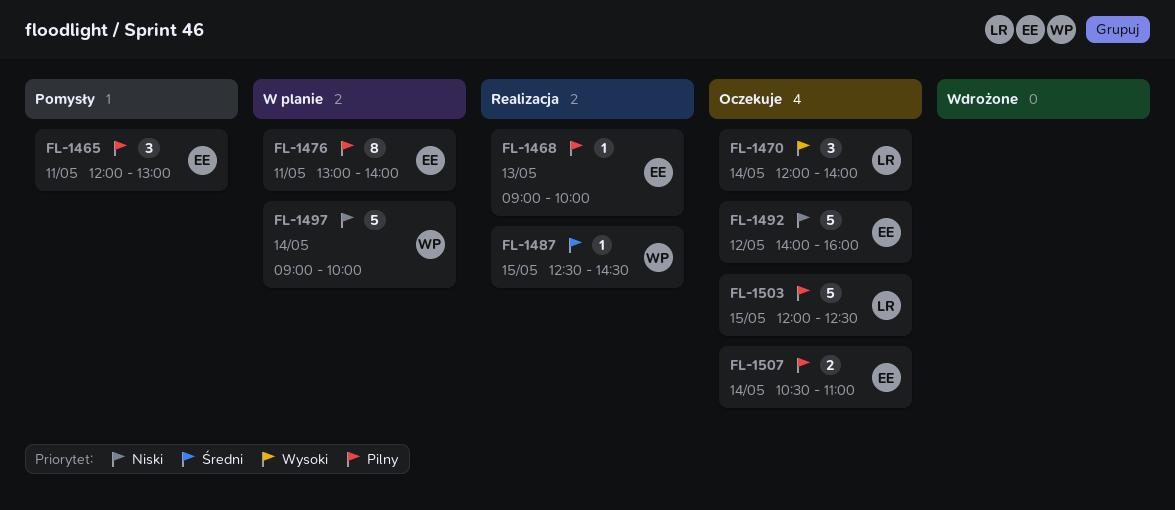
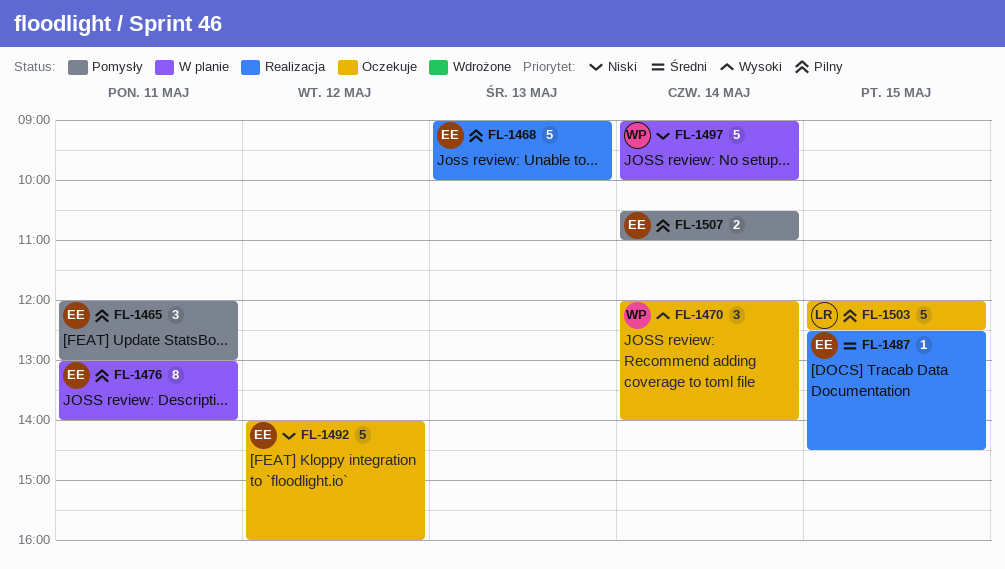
FL-1468, estimate: 1 -> 5
FL-1470, owner: LR -> WP
FL-1487, owner: WP -> EE
FL-1507, status: Oczekuje -> Pomysły

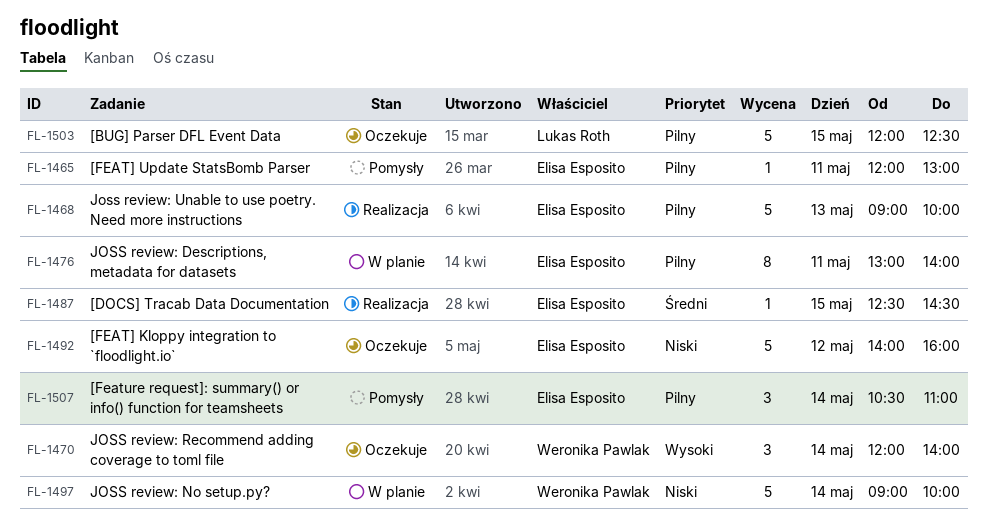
FL-1465, estimate: 3 -> 1
FL-1507, estimate: 2 -> 3

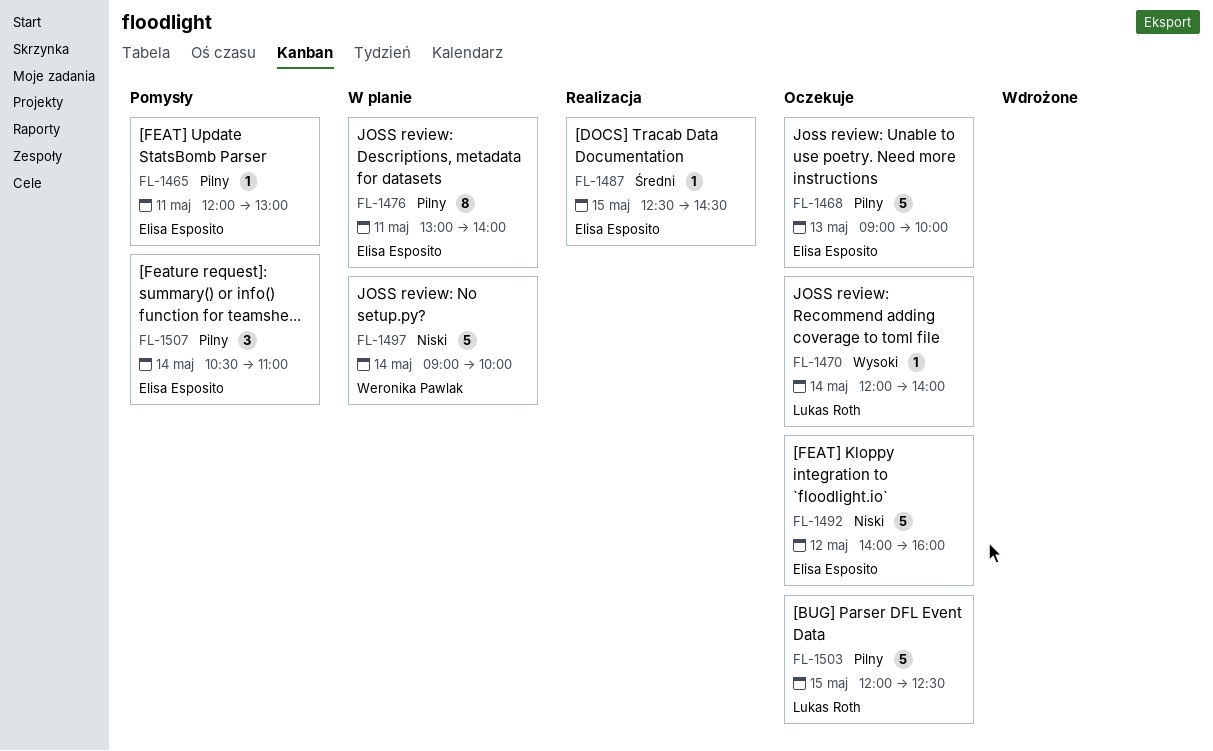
FL-1468, status: Realizacja -> Oczekuje
FL-1470, owner: Weronika Pawlak -> Lukas Roth
FL-1470, estimate: 3 -> 1

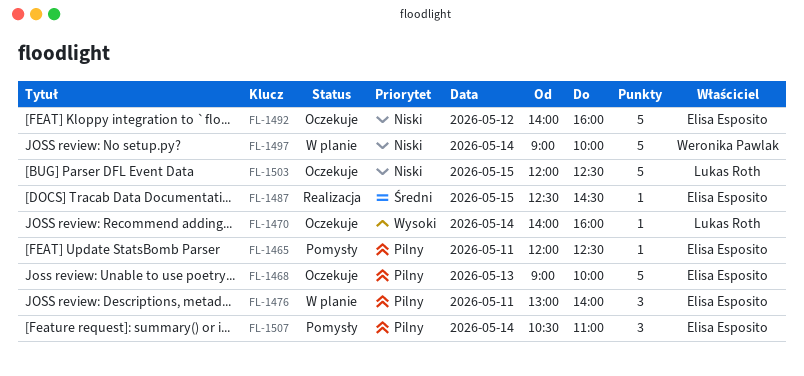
FL-1465, ends: 13:00 -> 12:30
FL-1470, begins: 12:00 -> 14:00
FL-1470, ends: 14:00 -> 16:00
FL-1476, estimate: 8 -> 3
FL-1503, priority: Pilny -> Niski

